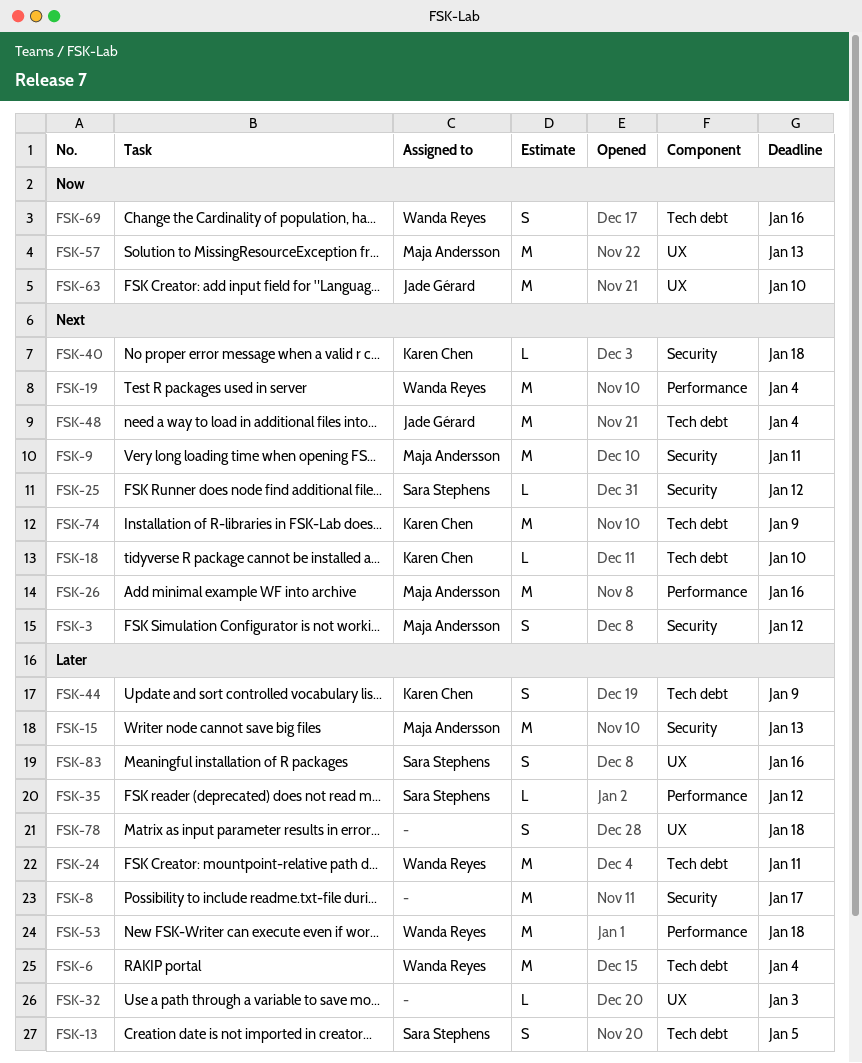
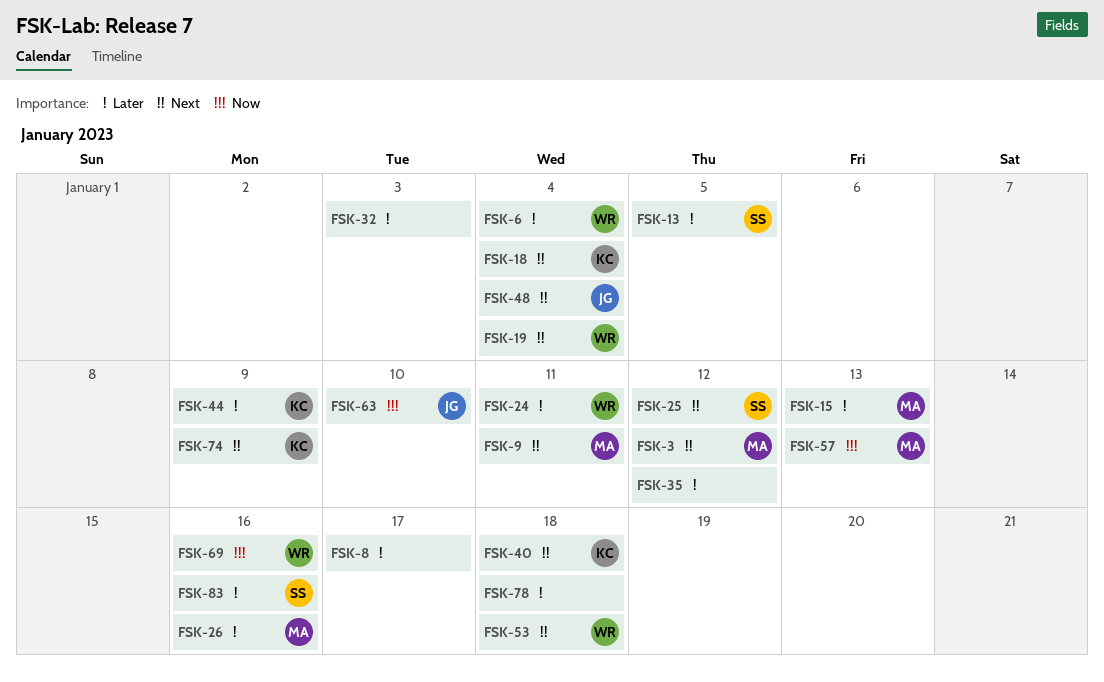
FSK-18, due: Jan 10 -> Jan 4
FSK-26, priority: Next -> Later
FSK-35, owner: Sara Stephens -> none
FSK-53, priority: Later -> Next

